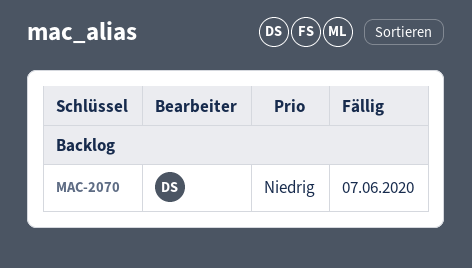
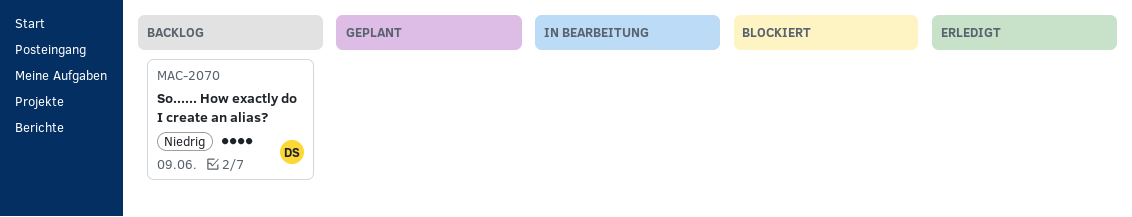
MAC-2070, due: Jun 7 -> Jun 9

